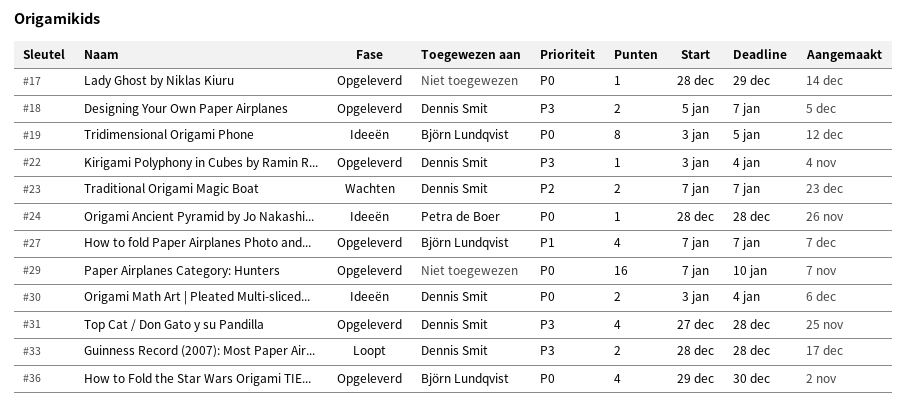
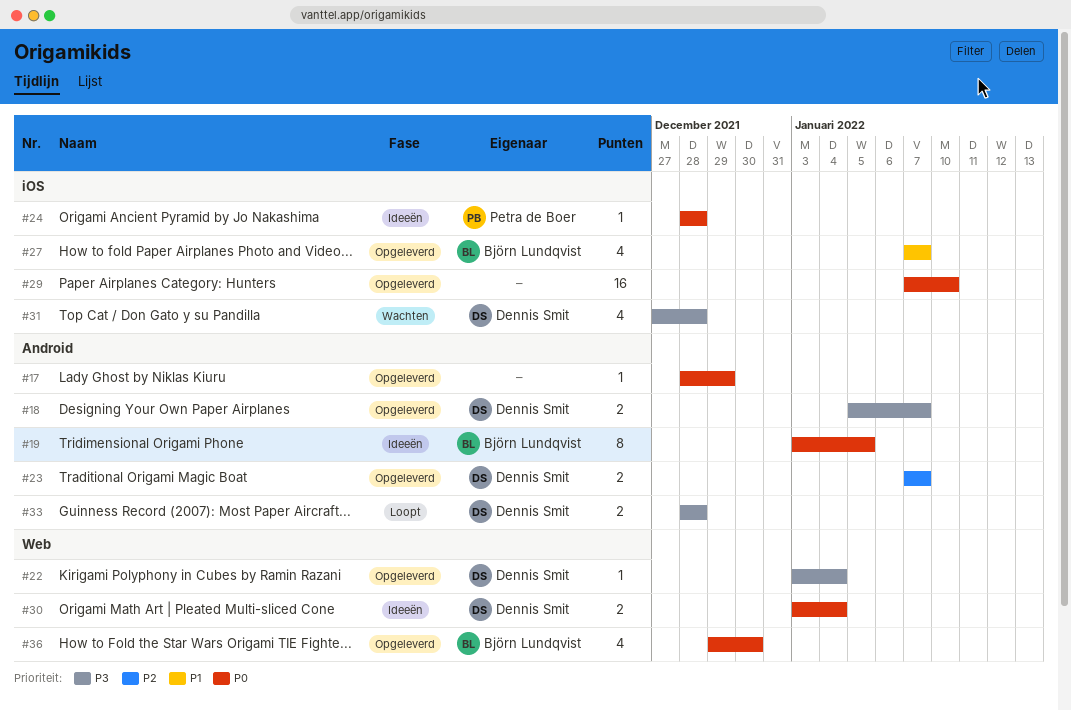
#23, status: Wachten -> Opgeleverd
#31, status: Opgeleverd -> Wachten

